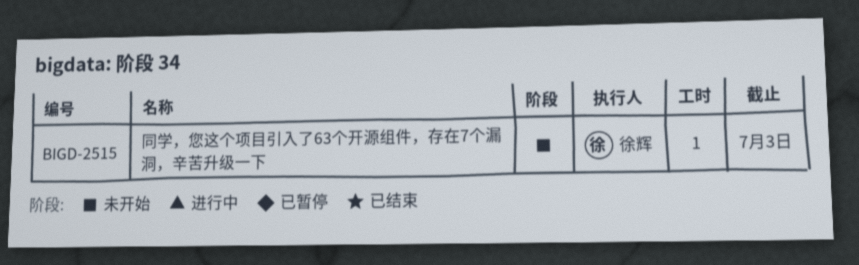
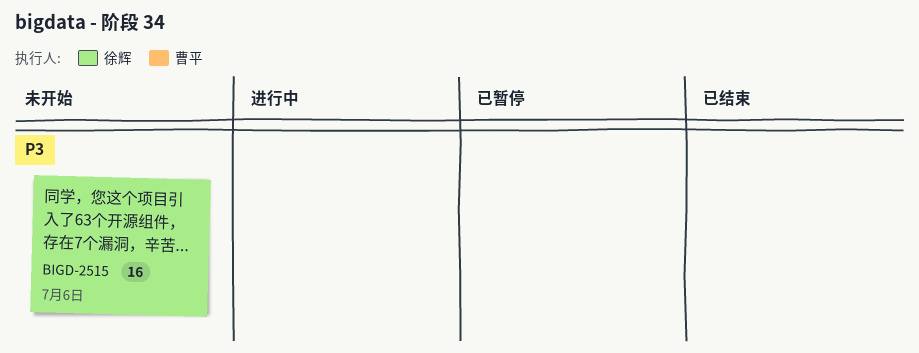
BIGD-2515, estimate: 1 -> 16
BIGD-2515, due: Jul 3 -> Jul 6

